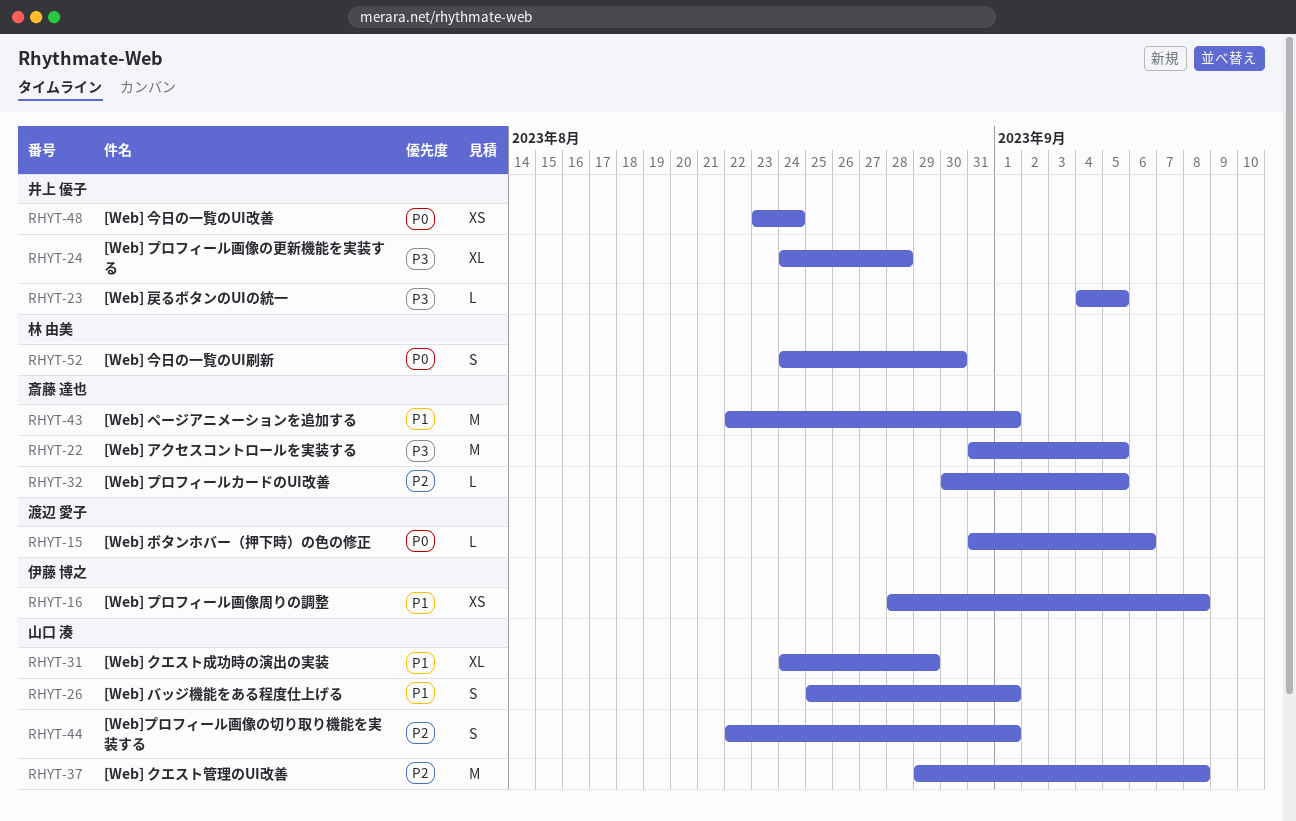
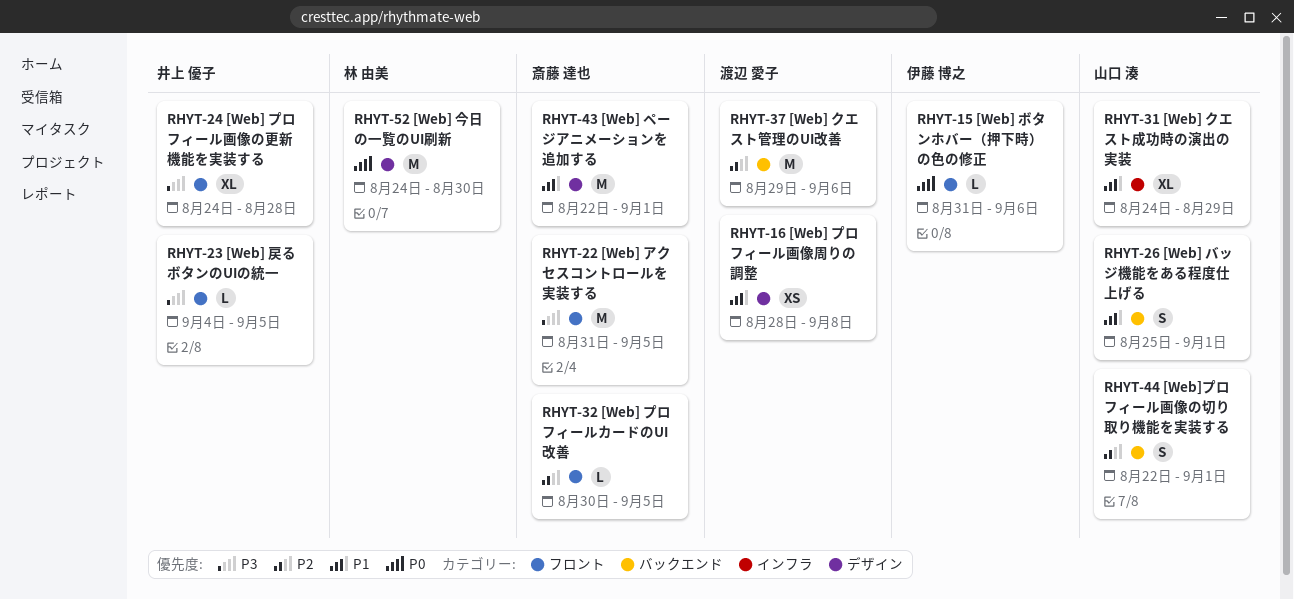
RHYT-15, owner: 渡辺 愛子 -> 伊藤 博之
RHYT-16, owner: 伊藤 博之 -> 渡辺 愛子
RHYT-37, owner: 山口 湊 -> 渡辺 愛子
RHYT-37, due: Sep 8 -> Sep 6
RHYT-48: present -> none
RHYT-52, estimate: S -> M

